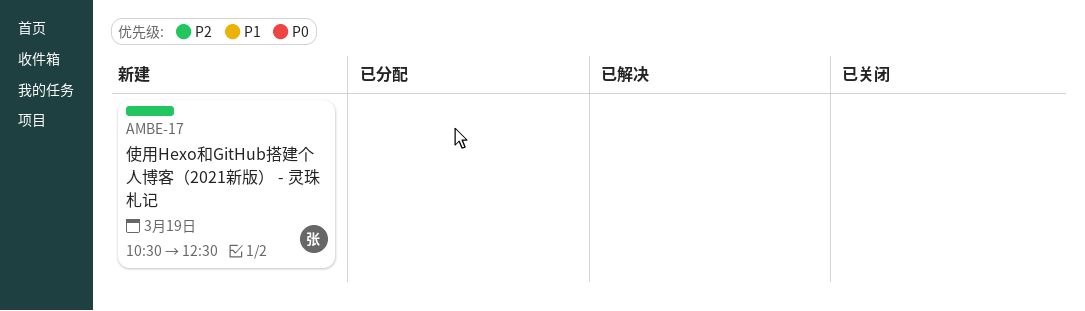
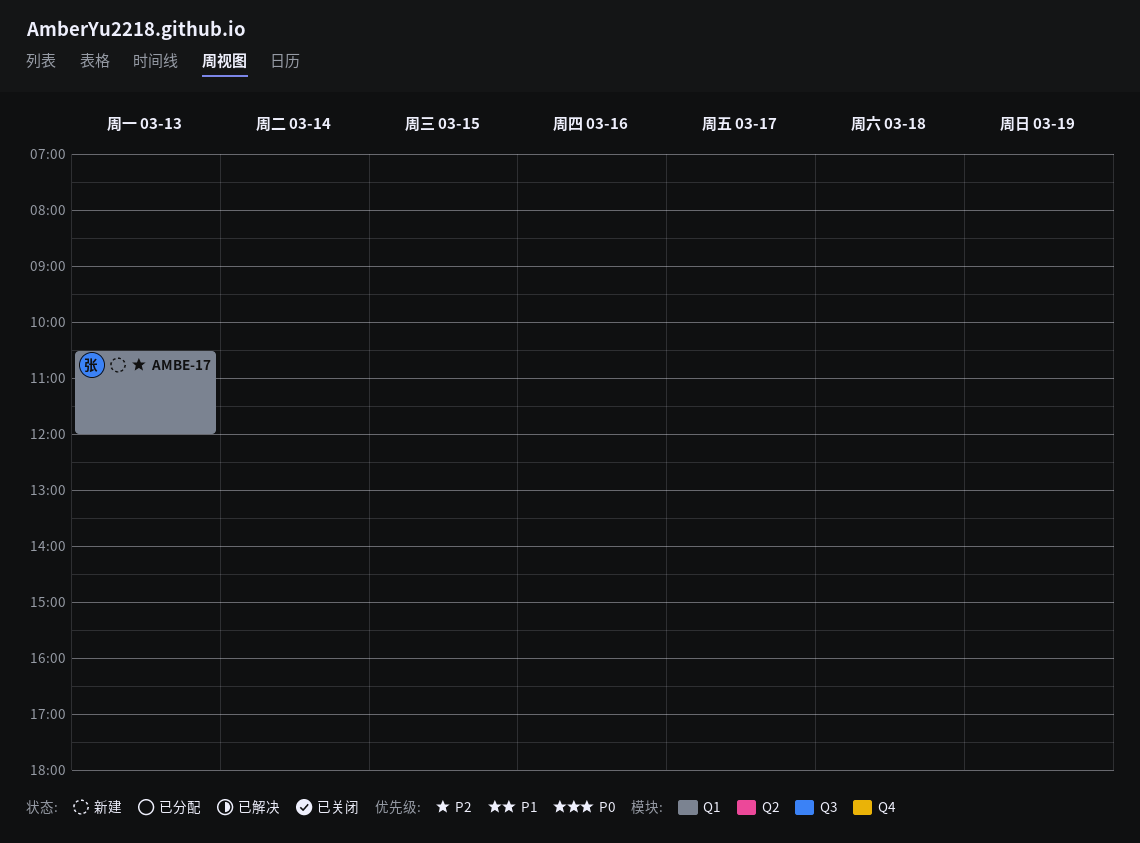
AMBE-17, day: Mar 19 -> Mar 13
AMBE-17, ends: 12:30 -> 12:00

